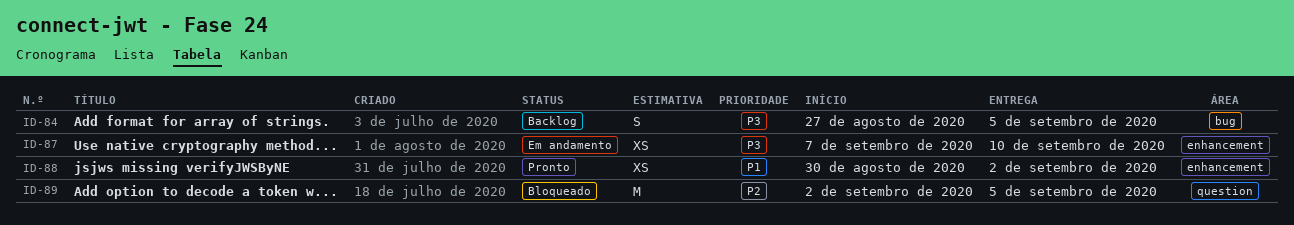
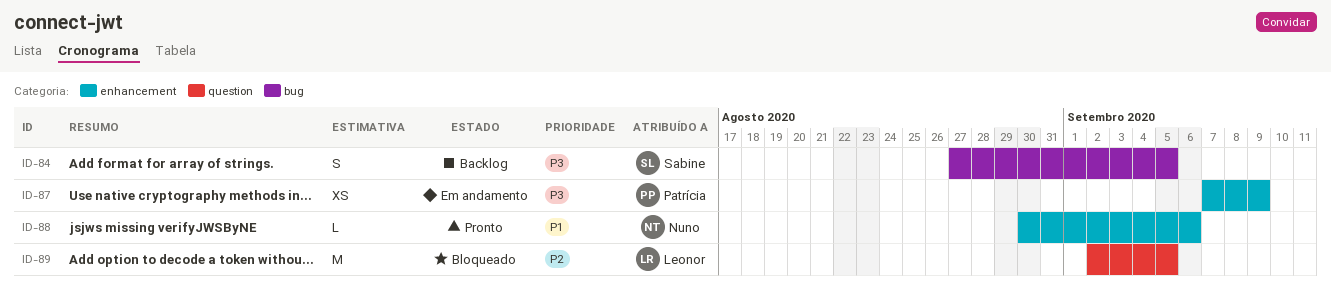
ID-87, due: Sep 10 -> Sep 9
ID-88, estimate: XS -> L
ID-88, due: Sep 2 -> Sep 6

